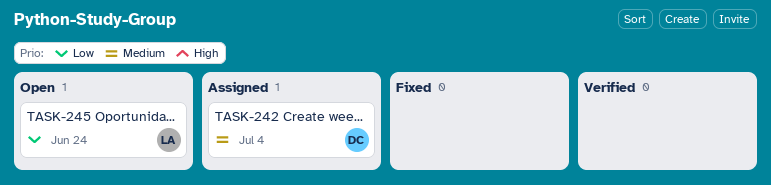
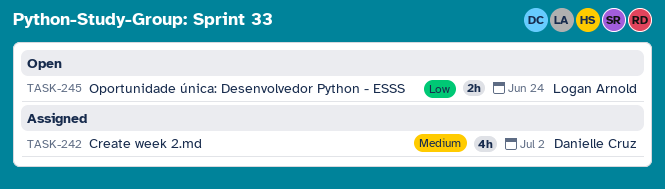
TASK-242, due: Jul 4 -> Jul 2

